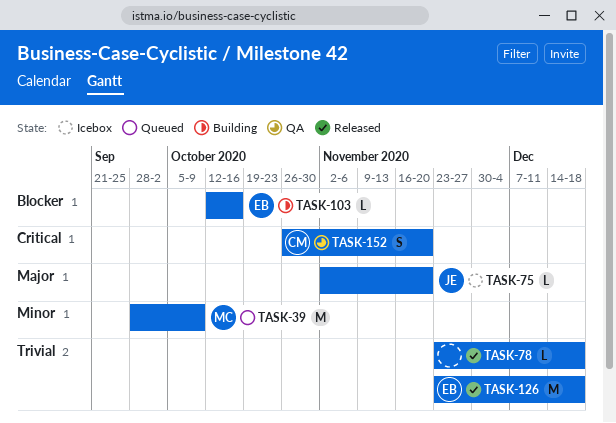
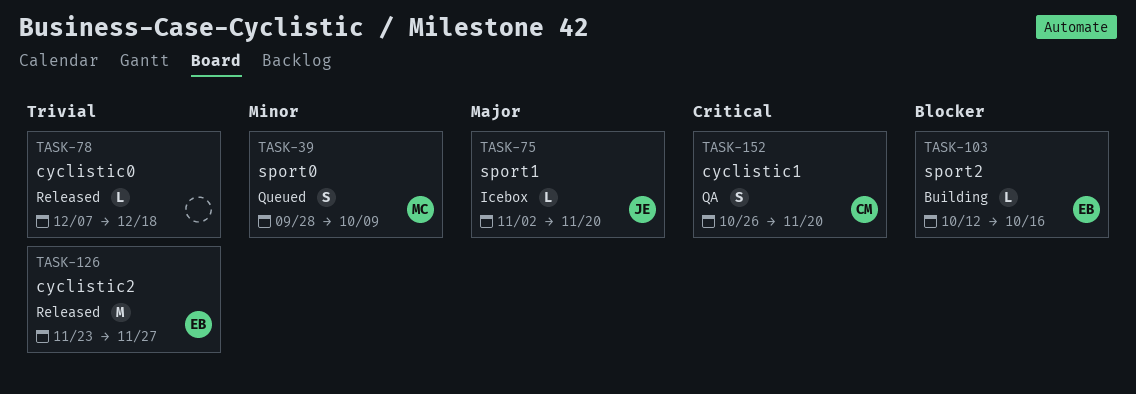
TASK-39, estimate: M -> S
TASK-78, start: Nov 23 -> Dec 7
TASK-126, due: Dec 18 -> Nov 27

